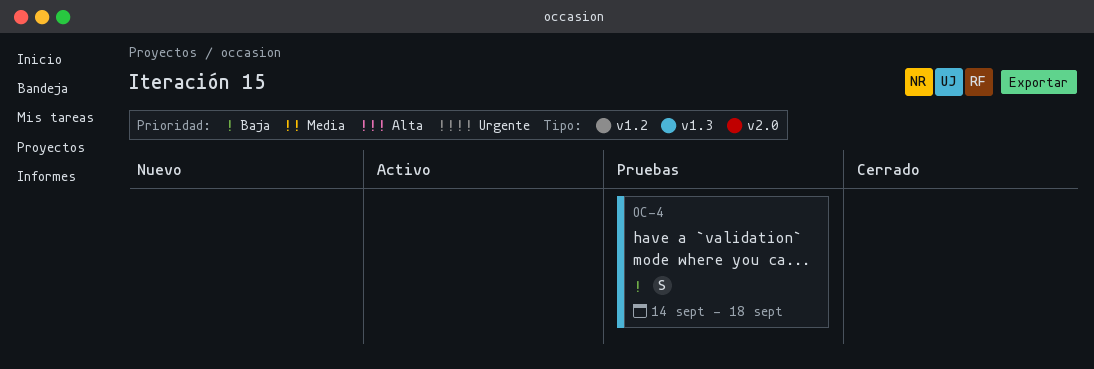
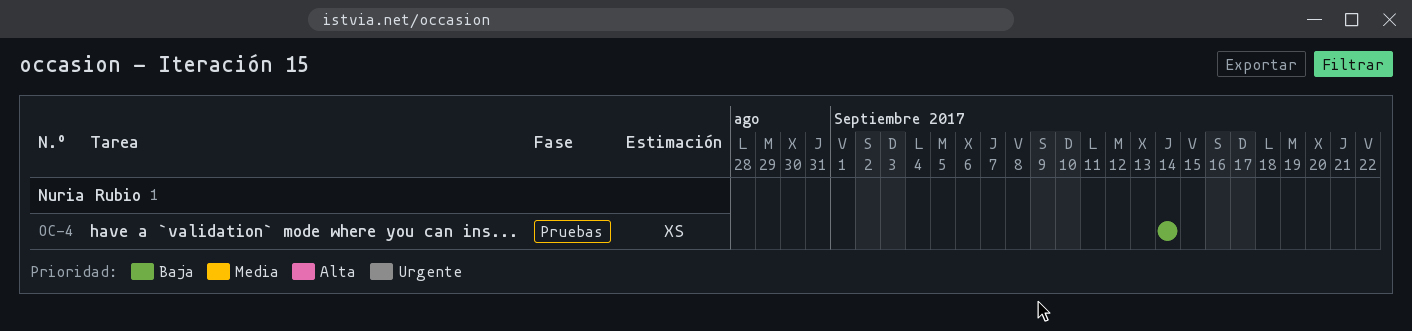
OC-4, estimate: S -> XS
OC-4, due: Sep 18 -> Sep 14

